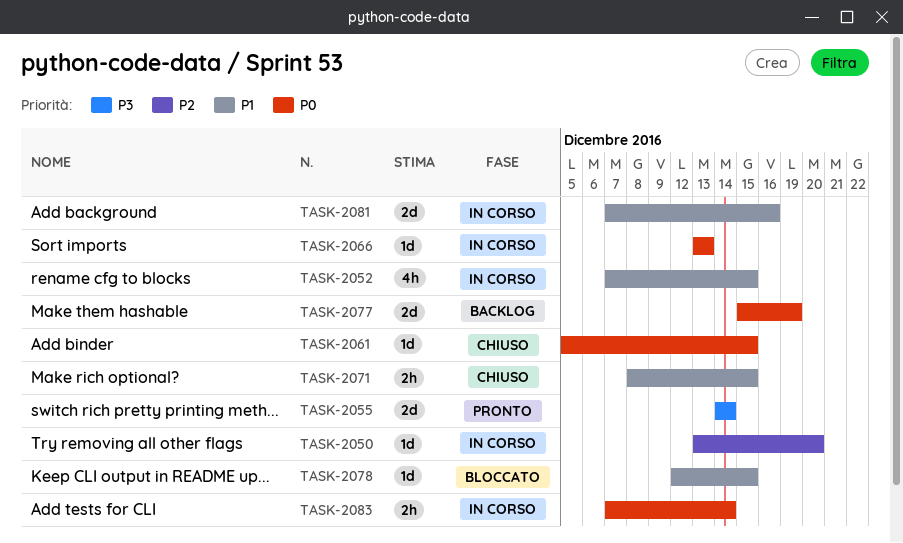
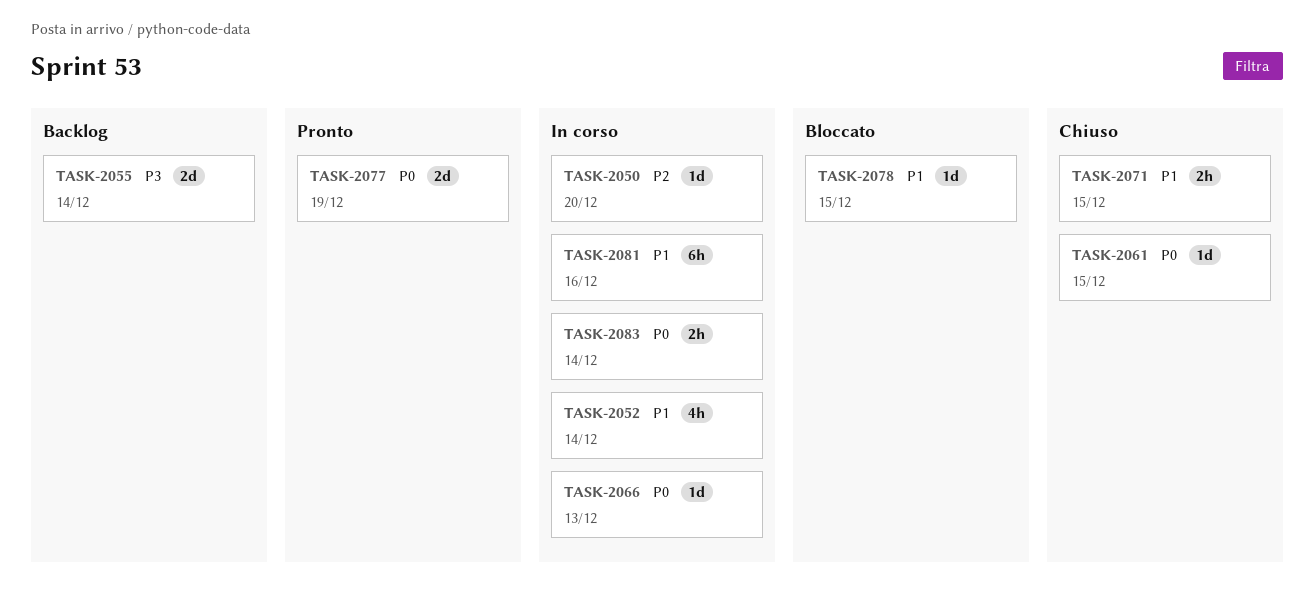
TASK-2052, due: Dec 15 -> Dec 14
TASK-2055, status: Pronto -> Backlog
TASK-2077, status: Backlog -> Pronto
TASK-2081, estimate: 2d -> 6h

